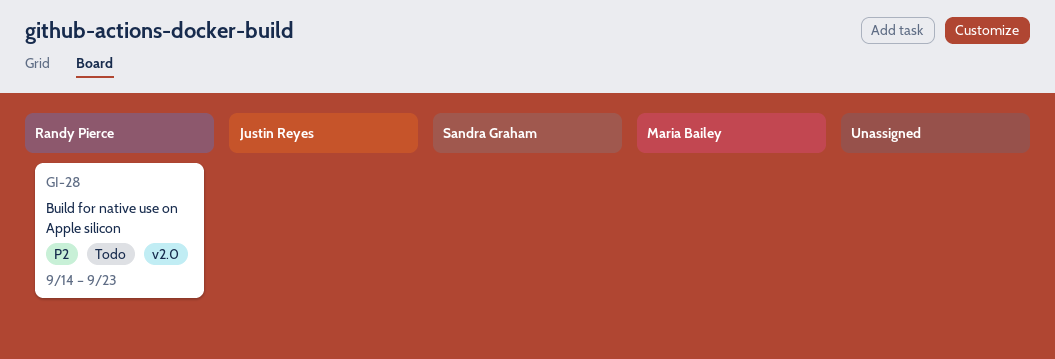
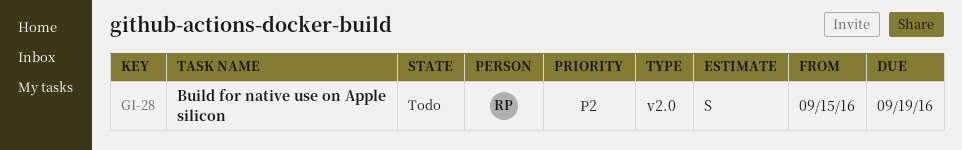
GI-28, start: Sep 14 -> Sep 15
GI-28, due: Sep 23 -> Sep 19

